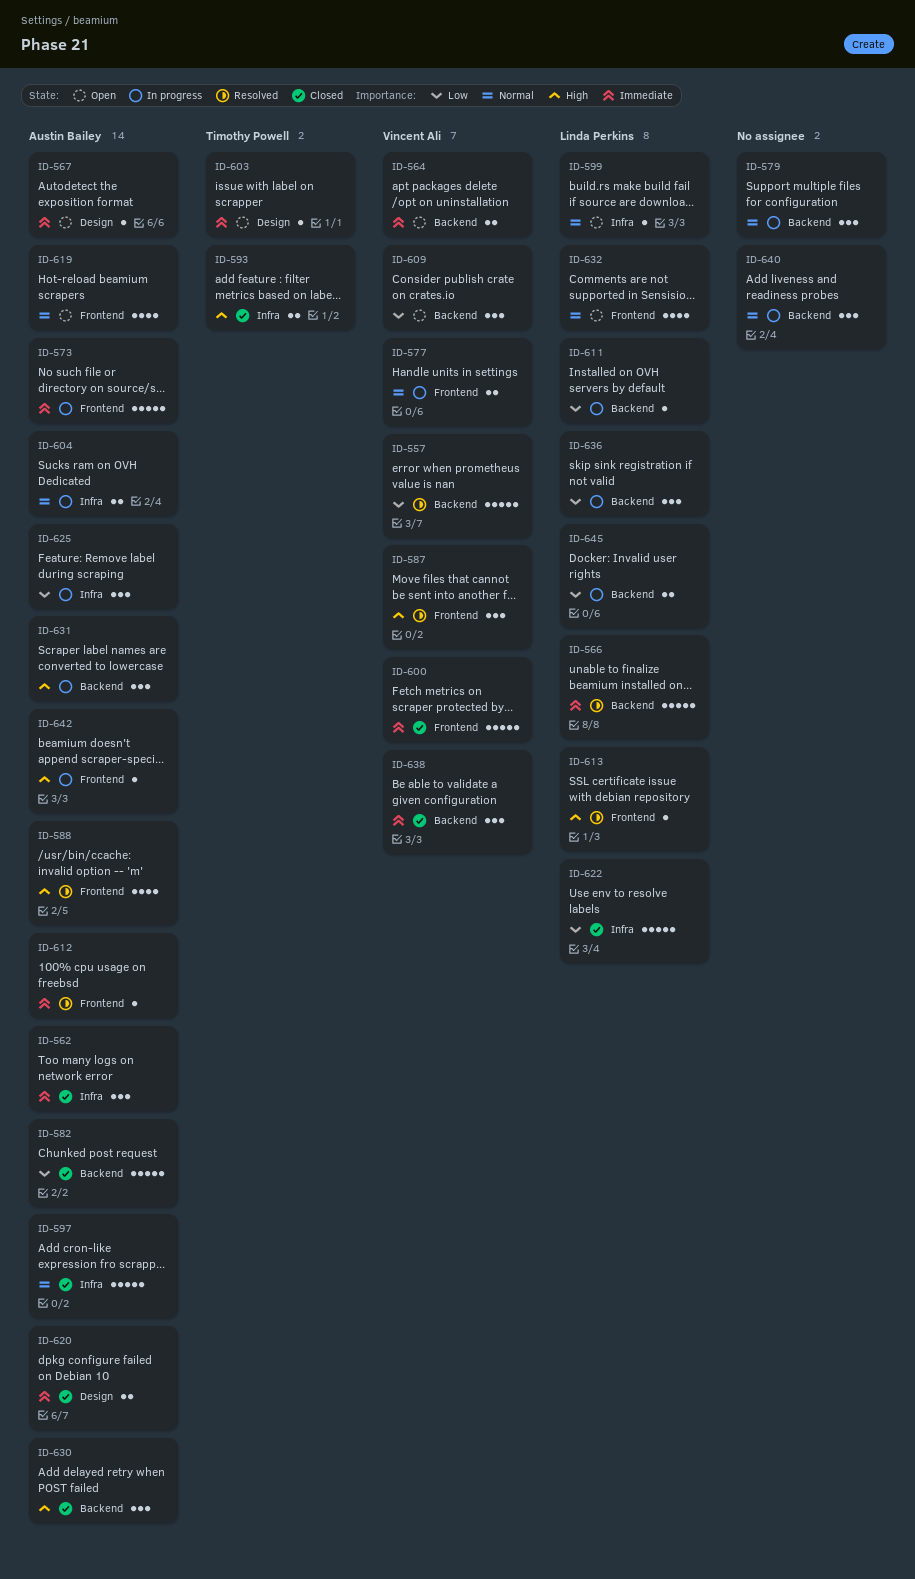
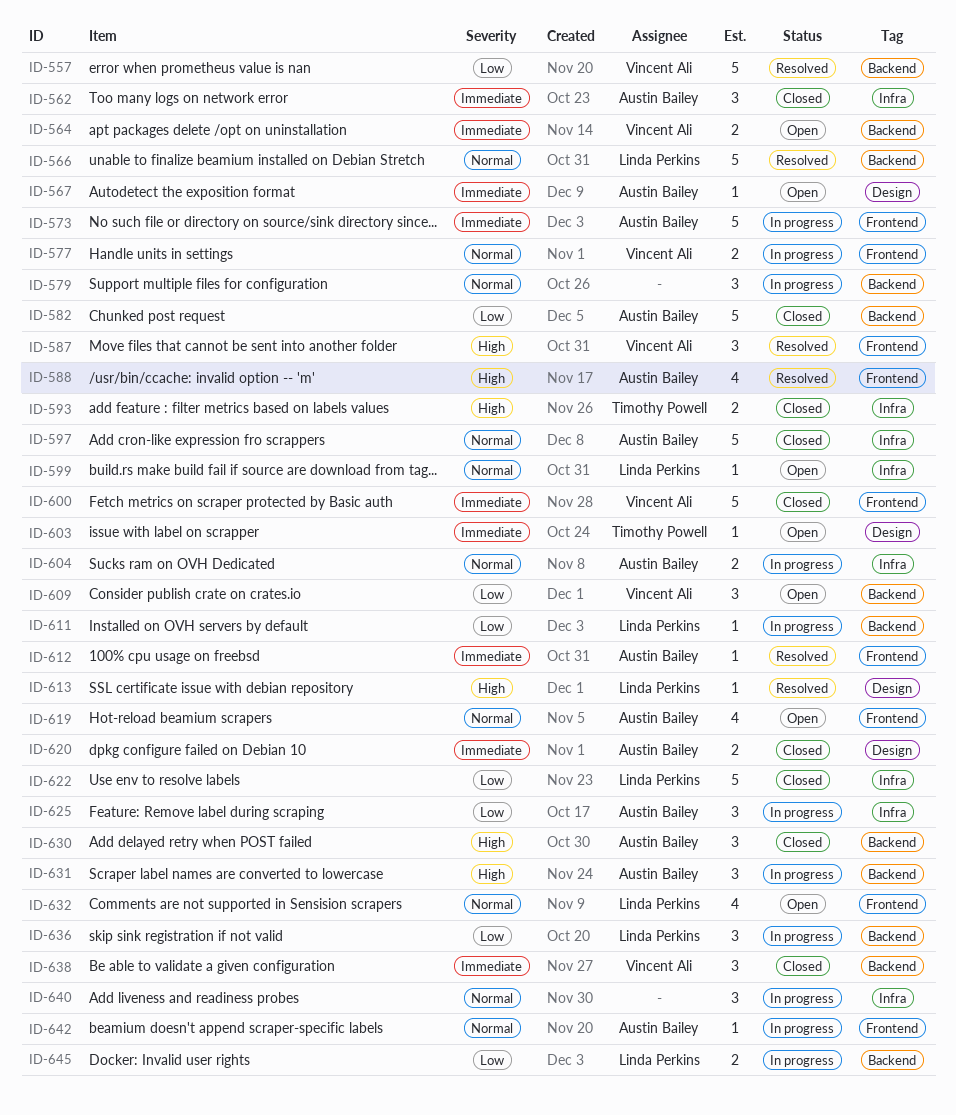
ID-566, priority: Immediate -> Normal
ID-613, label: Frontend -> Design
ID-640, label: Backend -> Infra
ID-642, priority: High -> Normal

